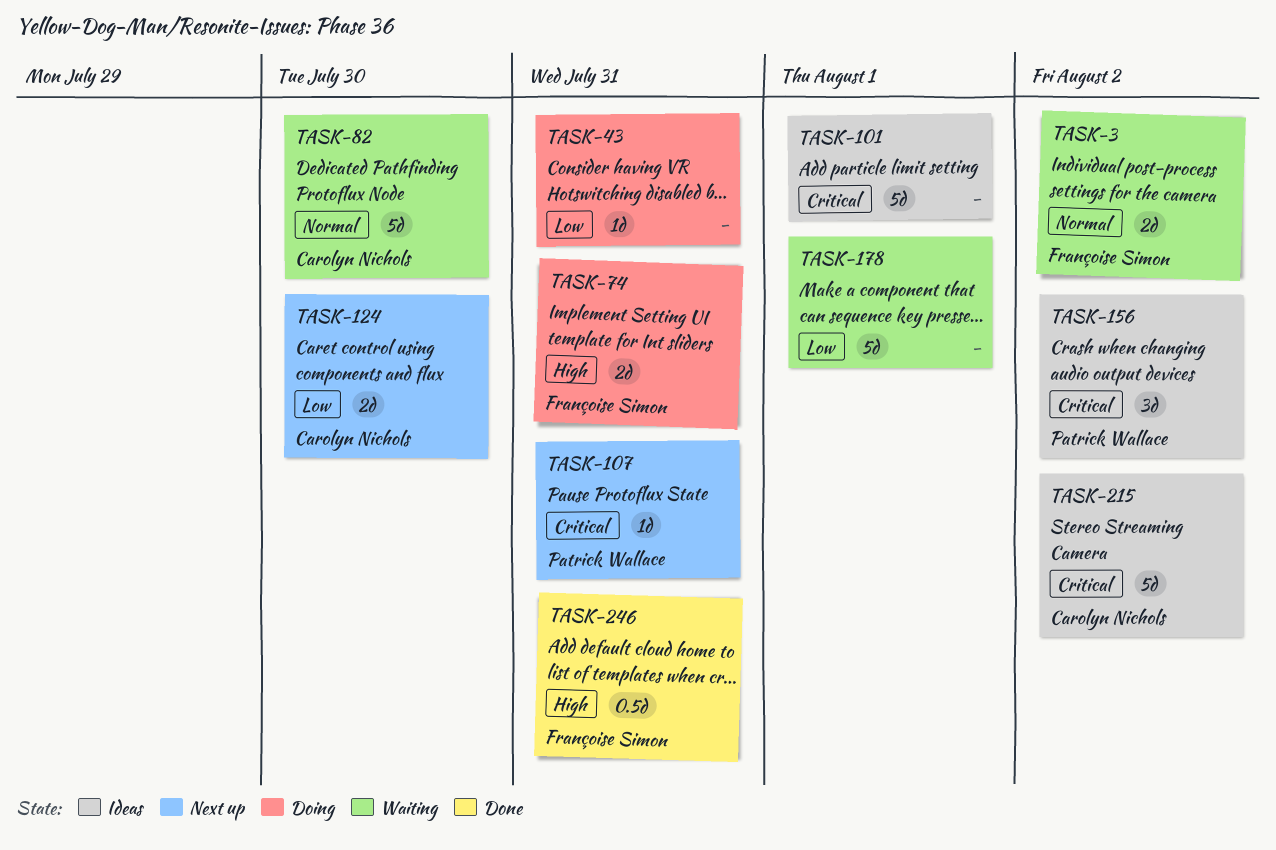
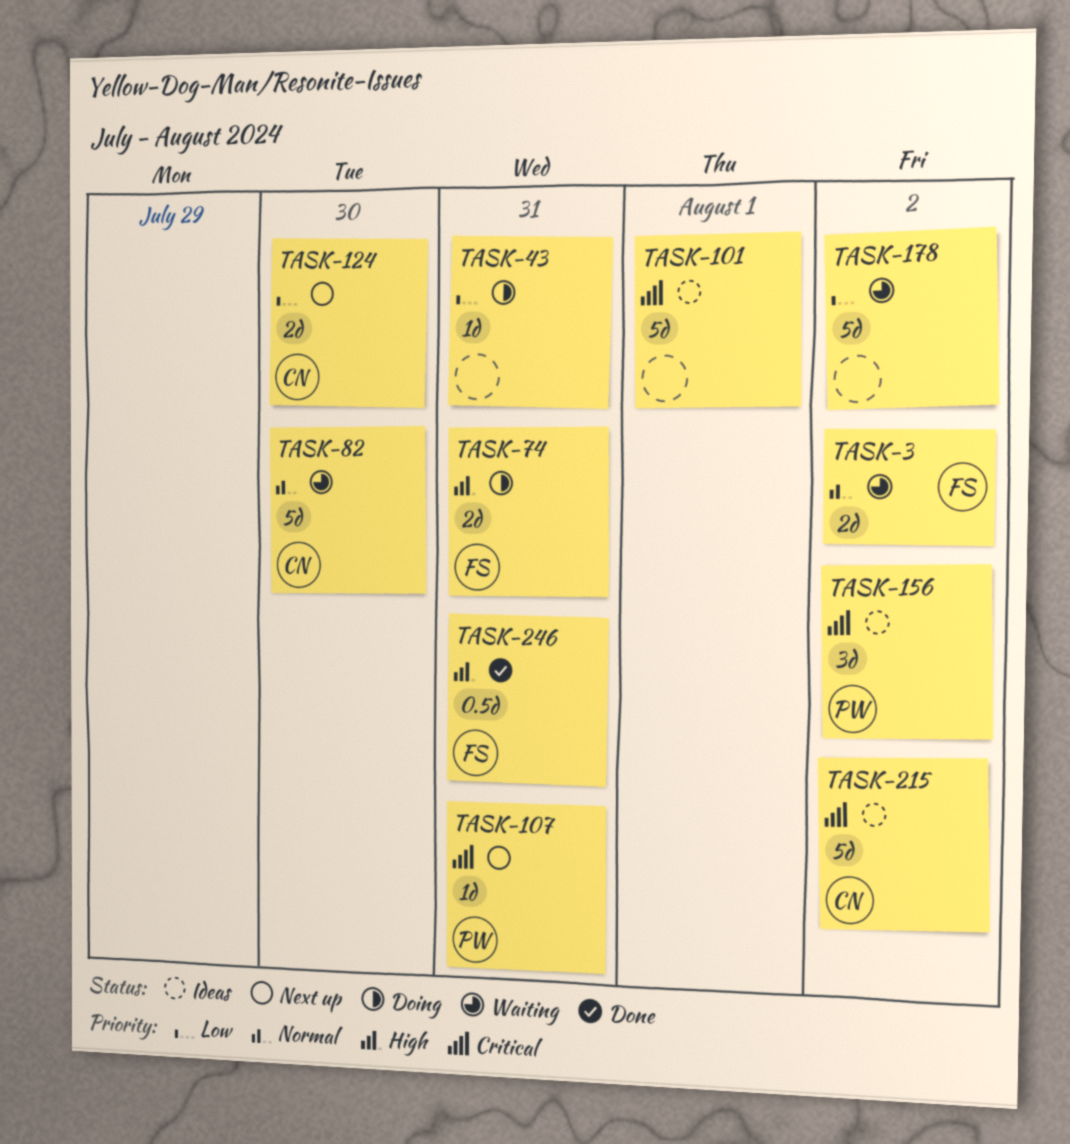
TASK-178, due: Aug 1 -> Aug 2

